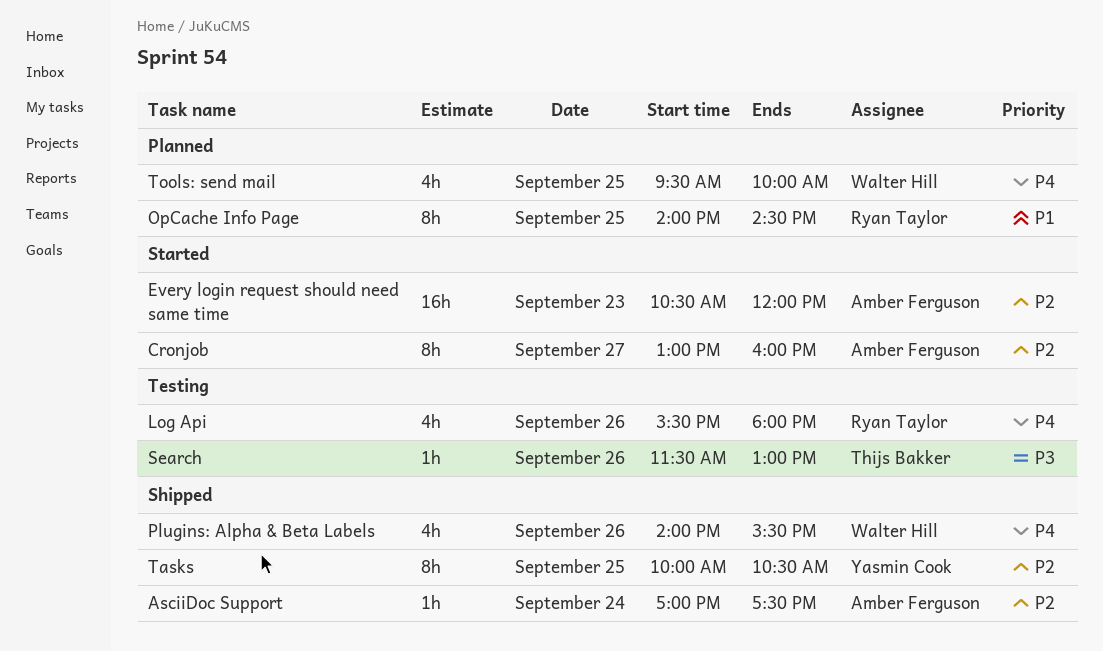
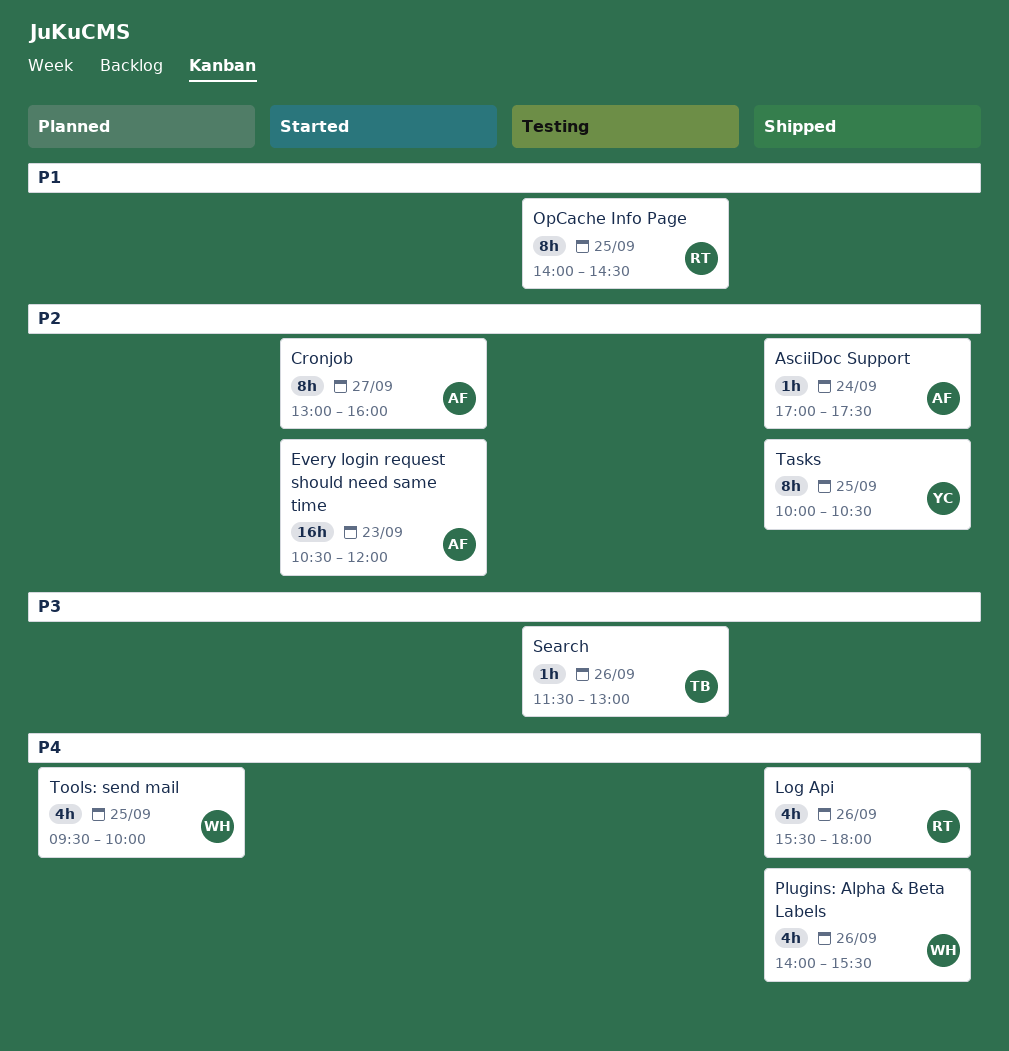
Log Api, status: Testing -> Shipped
OpCache Info Page, status: Planned -> Testing

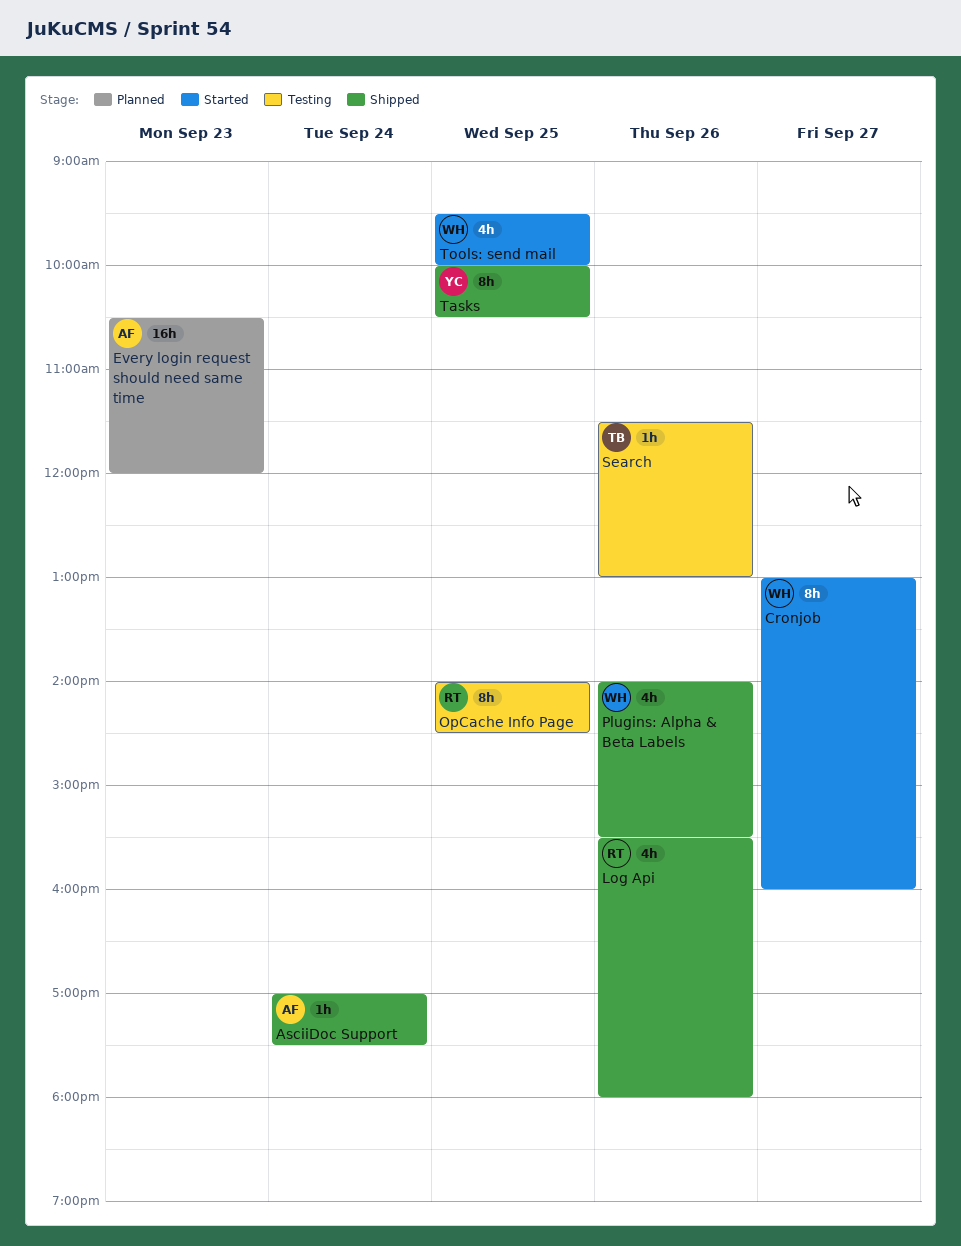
Cronjob, owner: AF -> WH
Every login request should need same time, status: Started -> Planned
Tools: send mail, status: Planned -> Started

